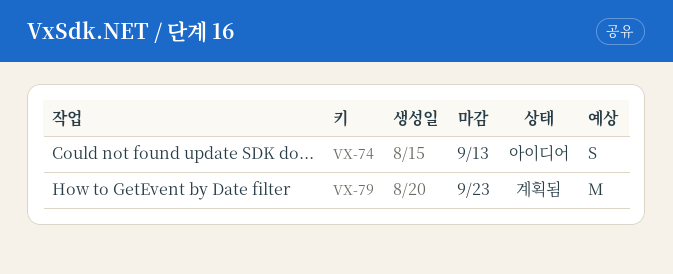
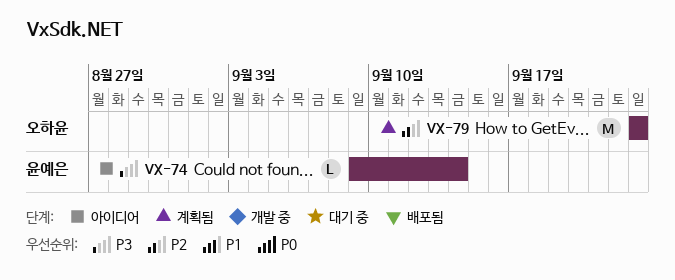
VX-74, estimate: S -> L
VX-74, due: Sep 13 -> Sep 14

